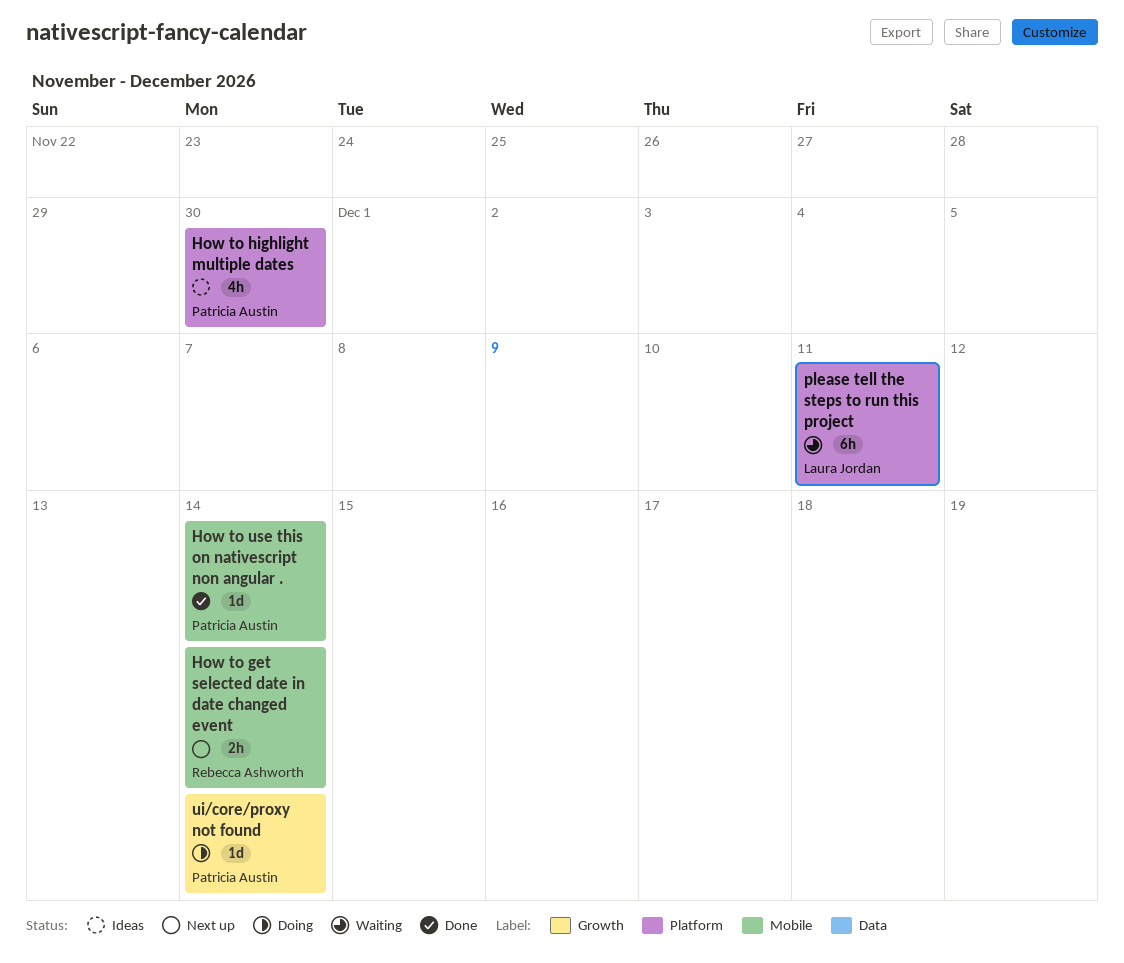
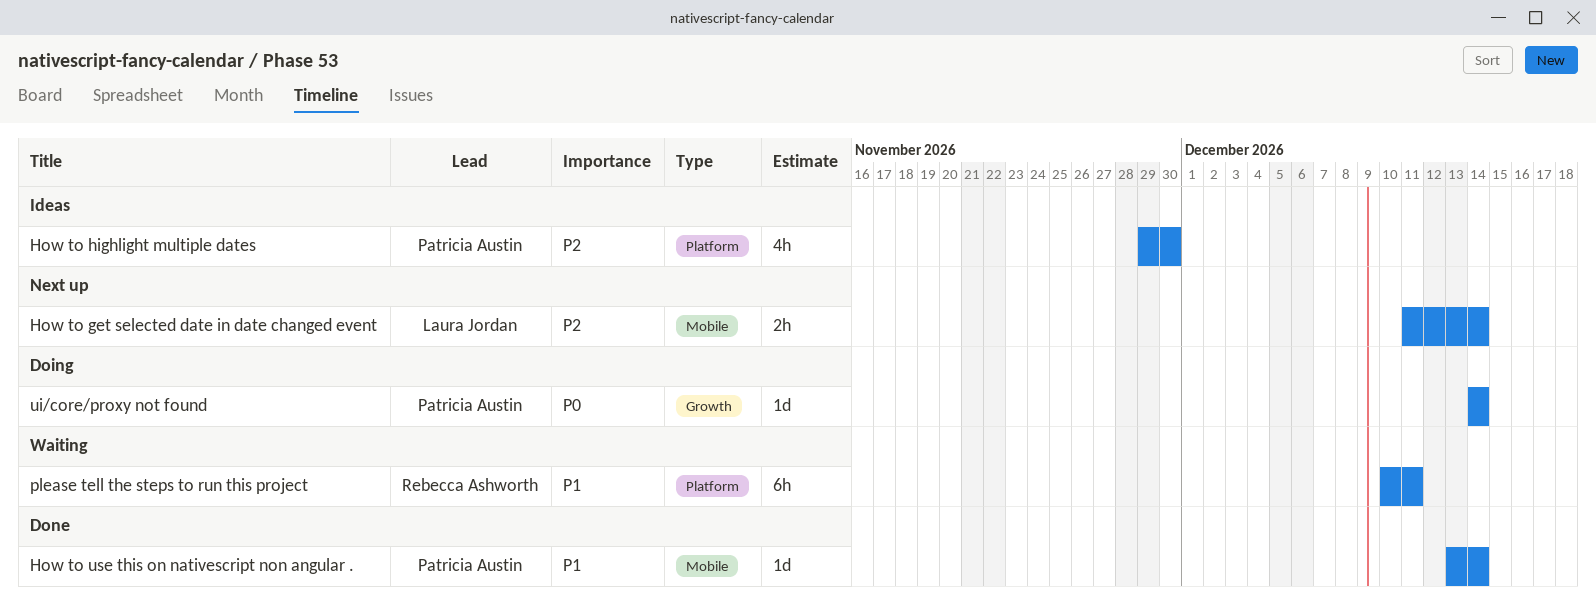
How to get selected date in date changed event, owner: Rebecca Ashworth -> Laura Jordan
please tell the steps to run this project, owner: Laura Jordan -> Rebecca Ashworth

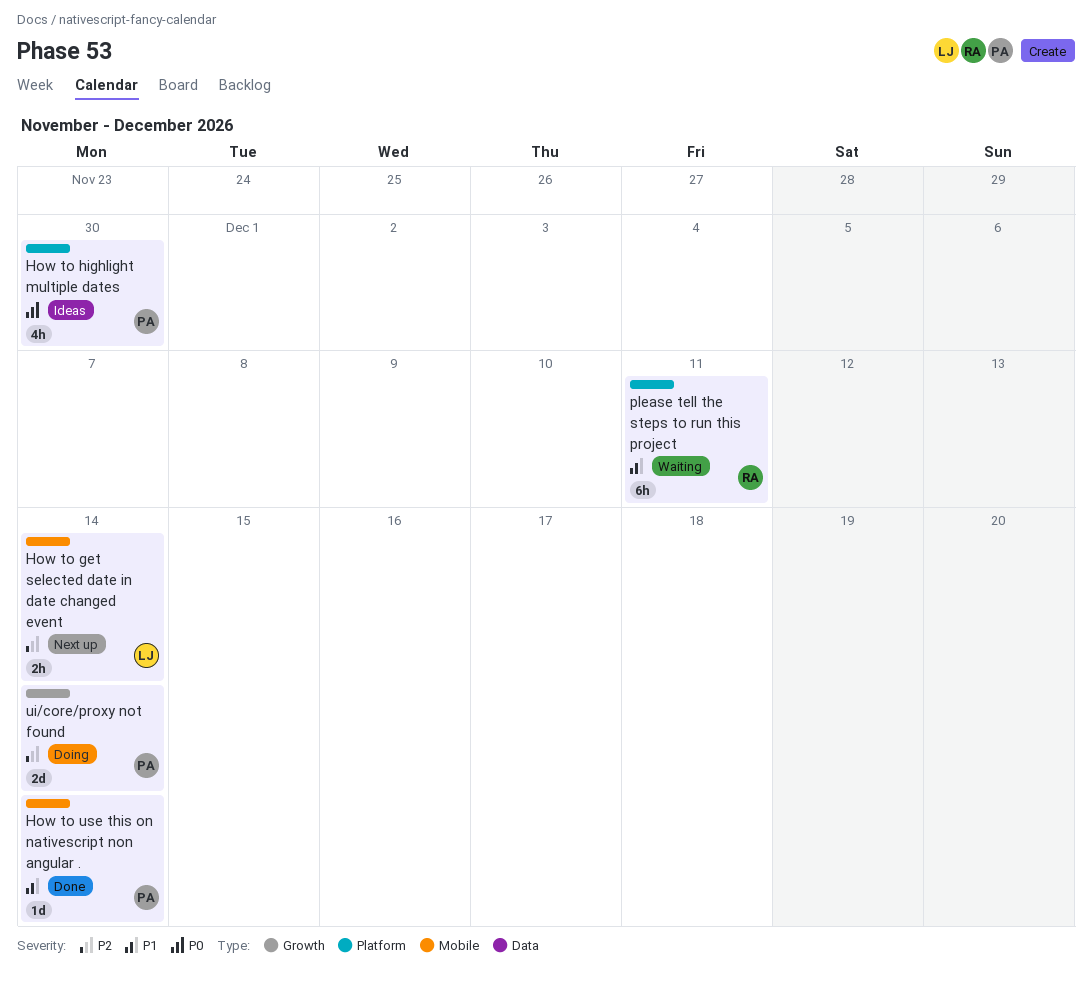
How to highlight multiple dates, priority: P2 -> P0
ui/core/proxy not found, priority: P0 -> P2
ui/core/proxy not found, estimate: 1d -> 2d

